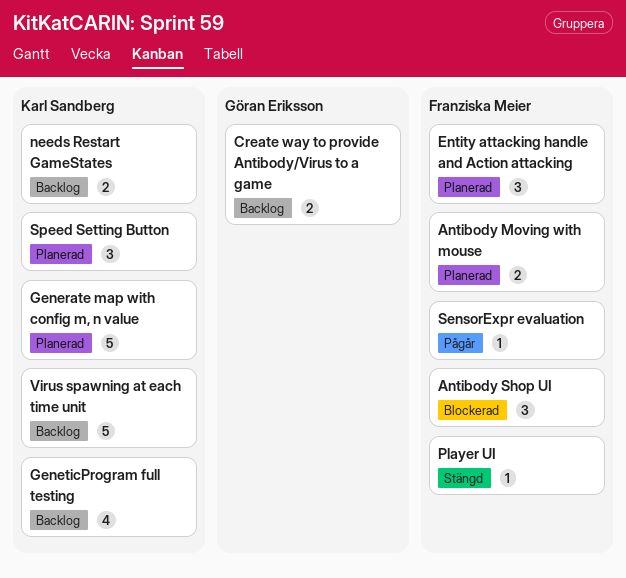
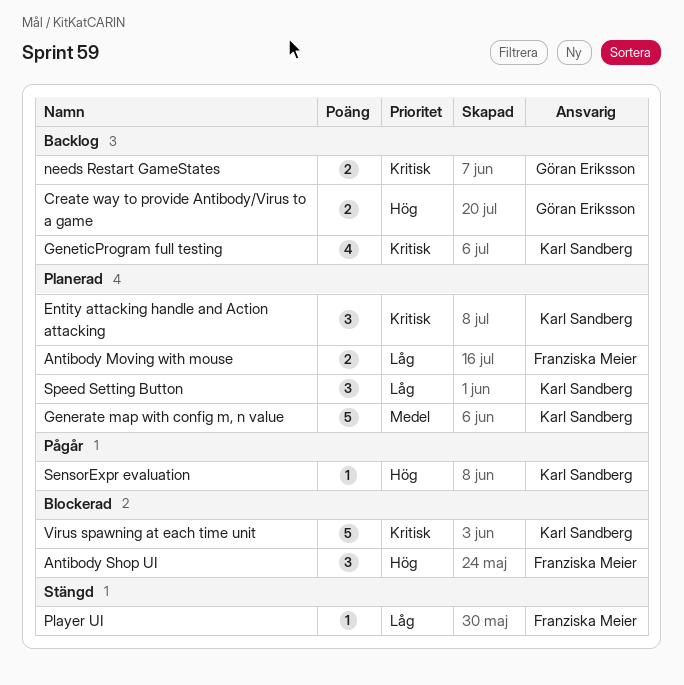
Entity attacking handle and Action attacking, owner: Franziska Meier -> Karl Sandberg
needs Restart GameStates, owner: Karl Sandberg -> Göran Eriksson
SensorExpr evaluation, owner: Franziska Meier -> Karl Sandberg
Virus spawning at each time unit, status: Backlog -> Blockerad

